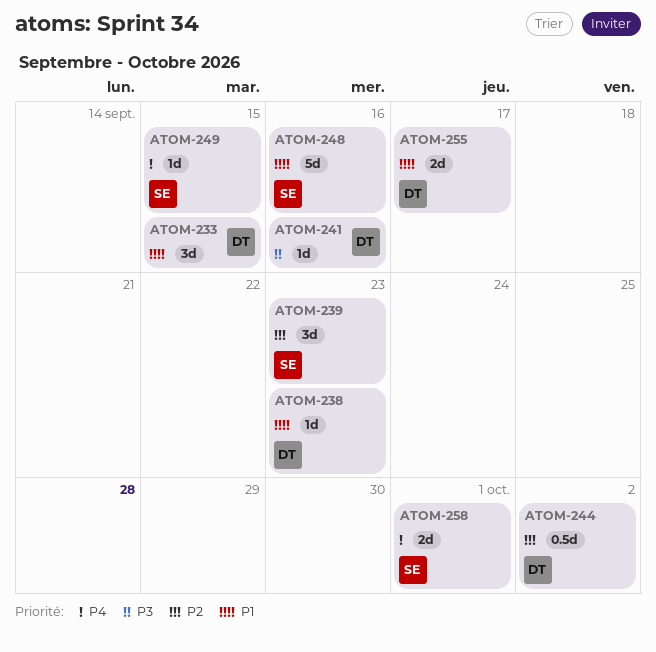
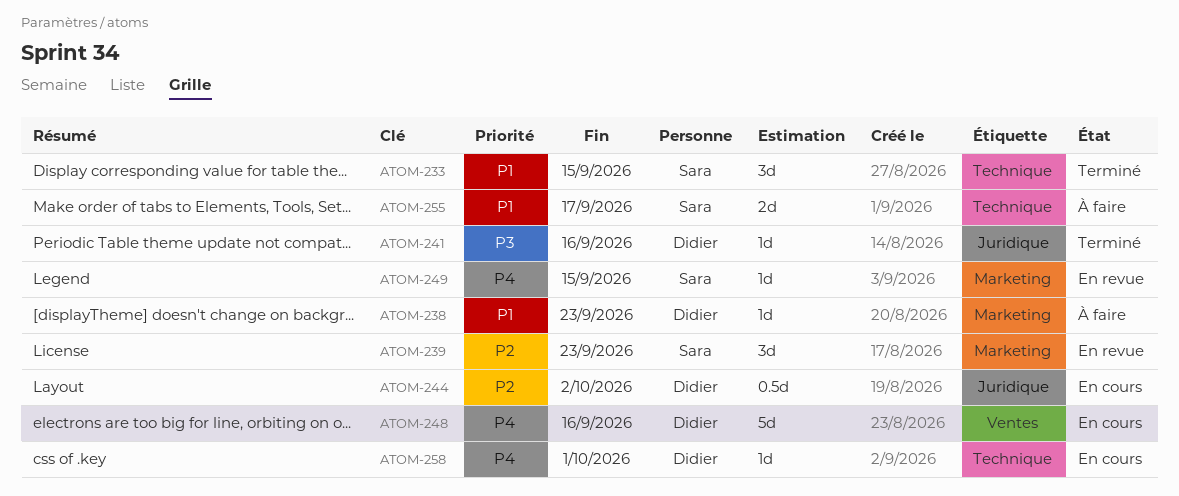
ATOM-233, owner: Didier -> Sara
ATOM-248, owner: Sara -> Didier
ATOM-248, priority: P1 -> P4
ATOM-255, owner: Didier -> Sara
ATOM-258, owner: Sara -> Didier
ATOM-258, estimate: 2d -> 1d

